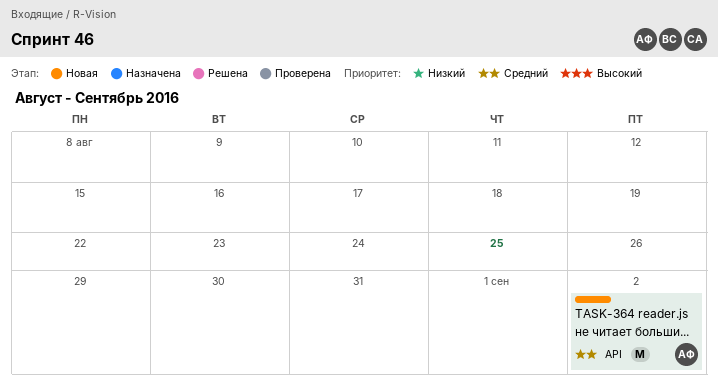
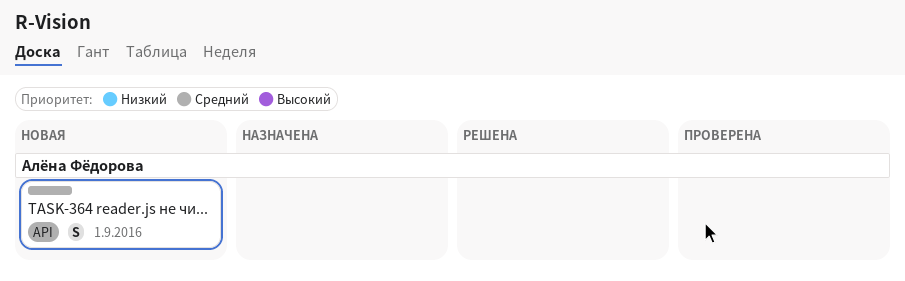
TASK-364, estimate: M -> S
TASK-364, due: Sep 2 -> Sep 1

